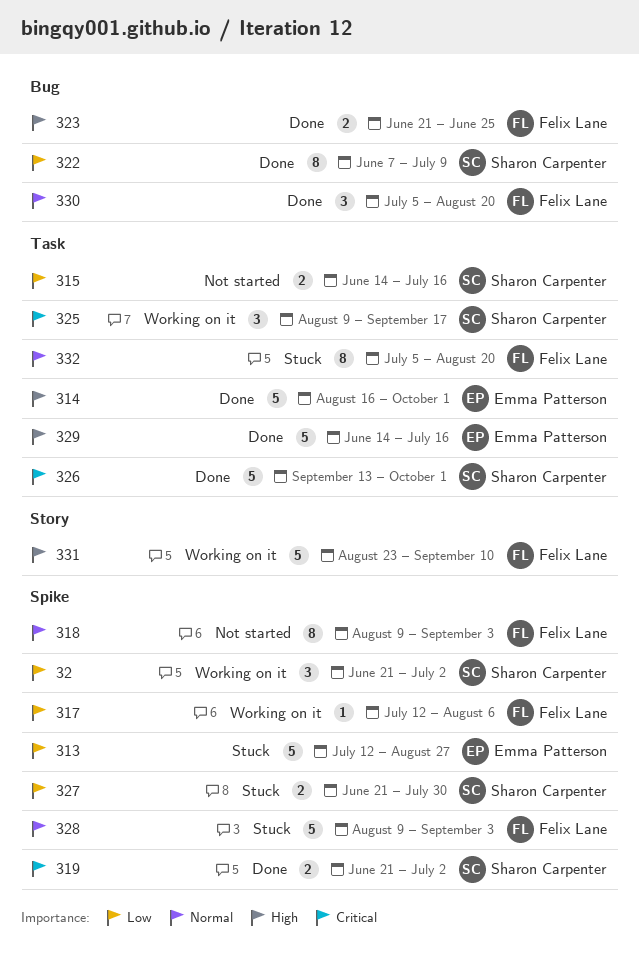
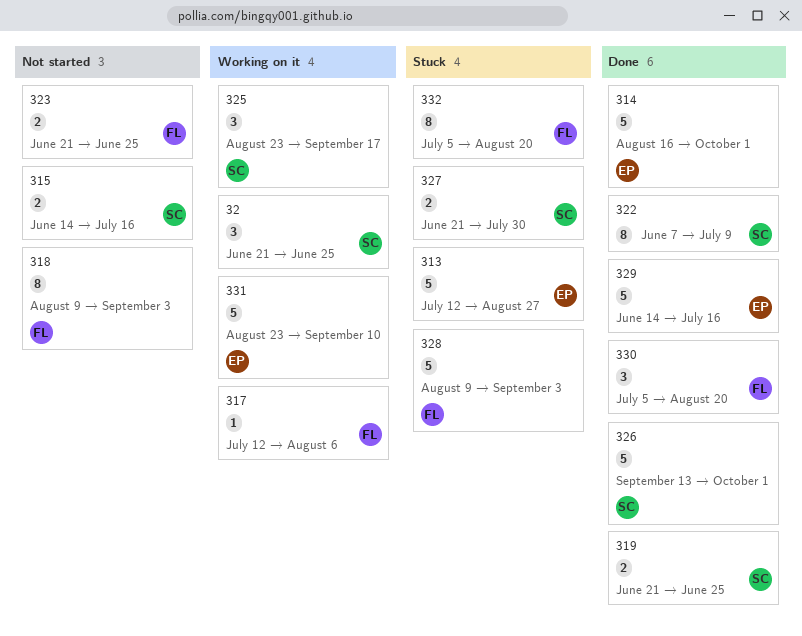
319, due: Jul 2 -> Jun 25
32, due: Jul 2 -> Jun 25
323, status: Done -> Not started
325, start: Aug 9 -> Aug 23
331, owner: Felix Lane -> Emma Patterson

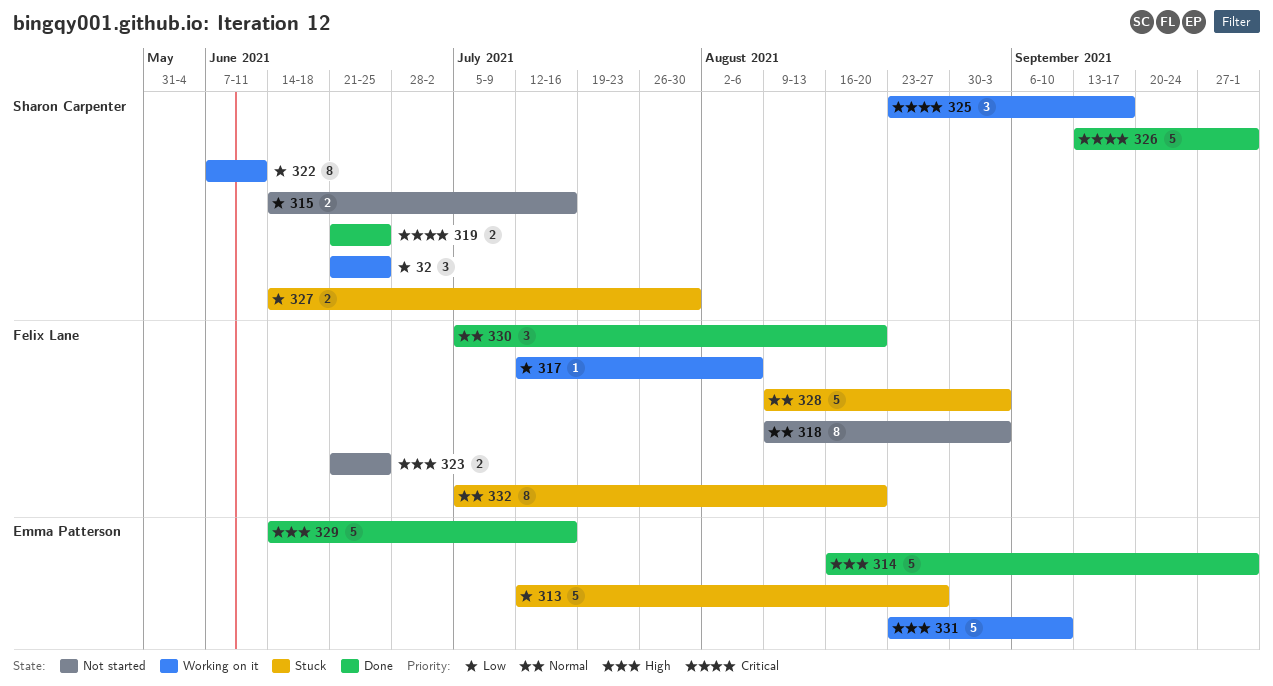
322, status: Done -> Working on it
322, due: Jul 9 -> Jun 11
327, start: Jun 21 -> Jun 14

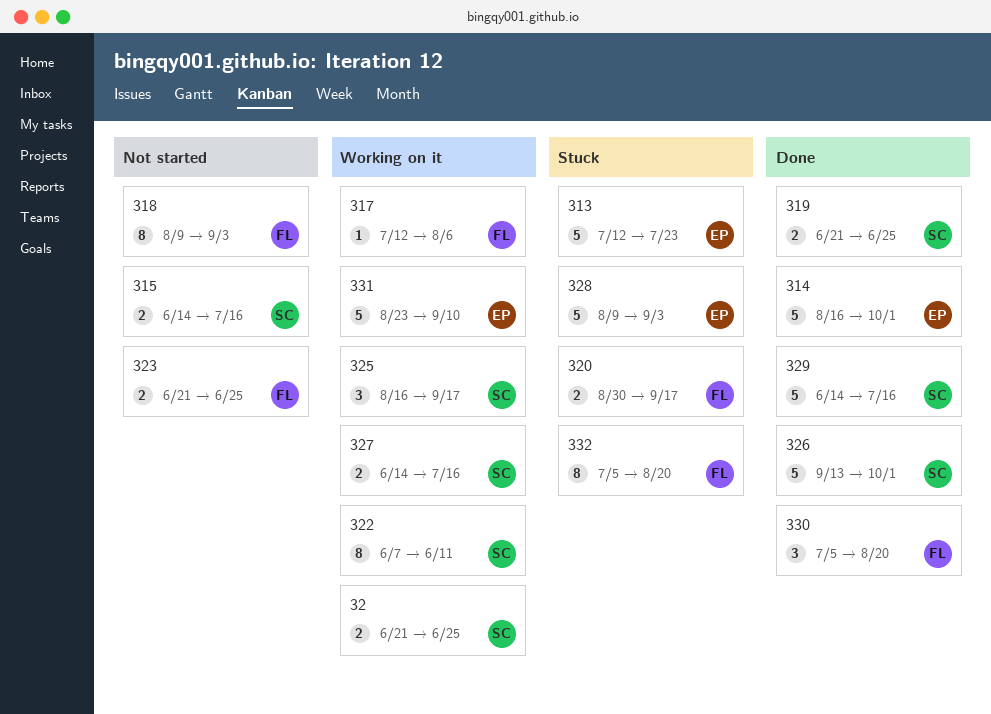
313, due: Aug 27 -> Jul 23
32, estimate: 3 -> 2
320: none -> present
325, start: Aug 23 -> Aug 16
327, status: Stuck -> Working on it
327, due: Jul 30 -> Jul 16
328, owner: Felix Lane -> Emma Patterson
329, owner: Emma Patterson -> Sharon Carpenter

